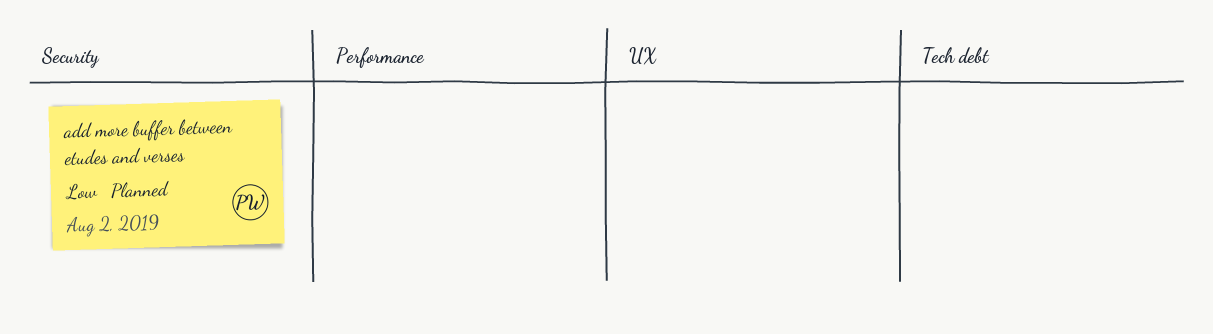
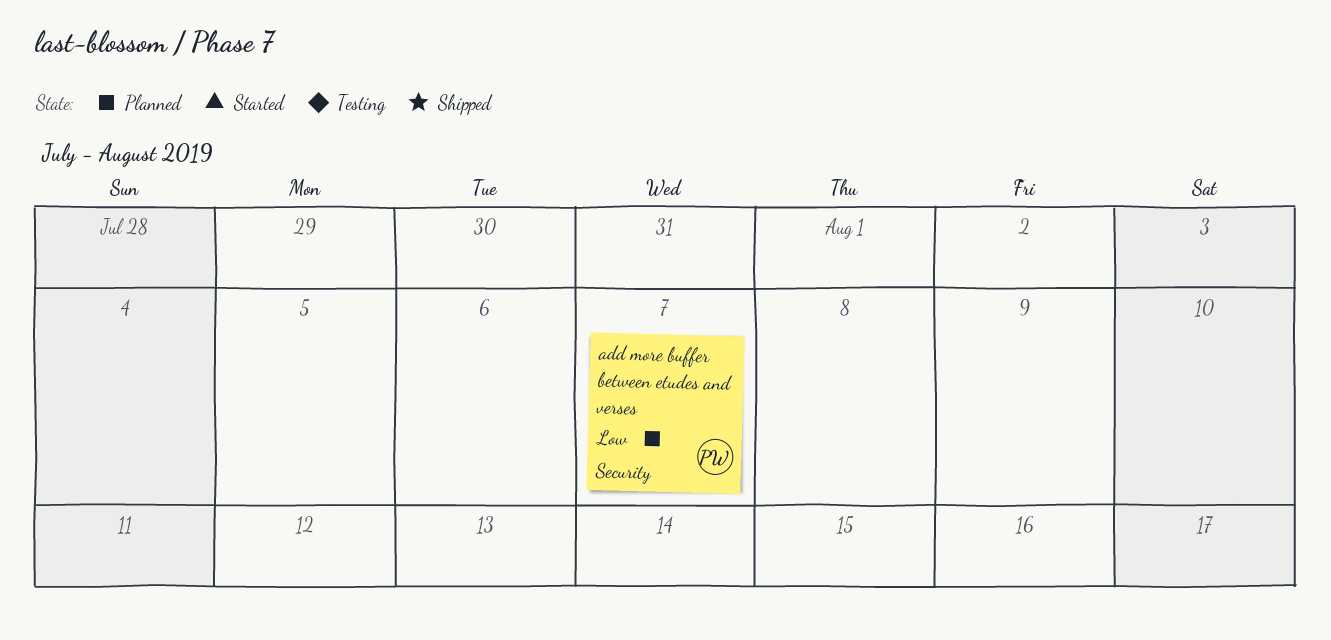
add more buffer between etudes and verses, due: Aug 2 -> Aug 7

